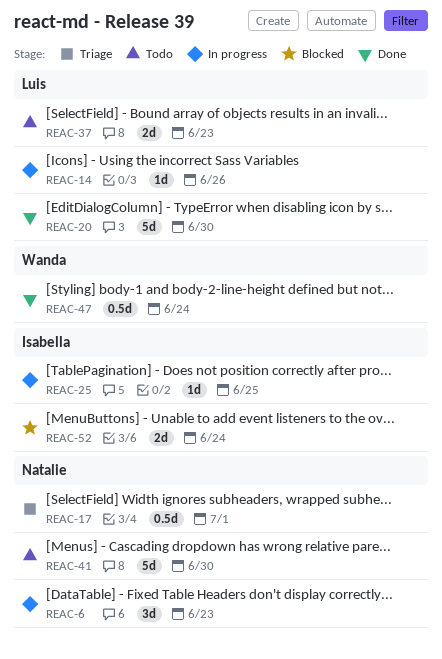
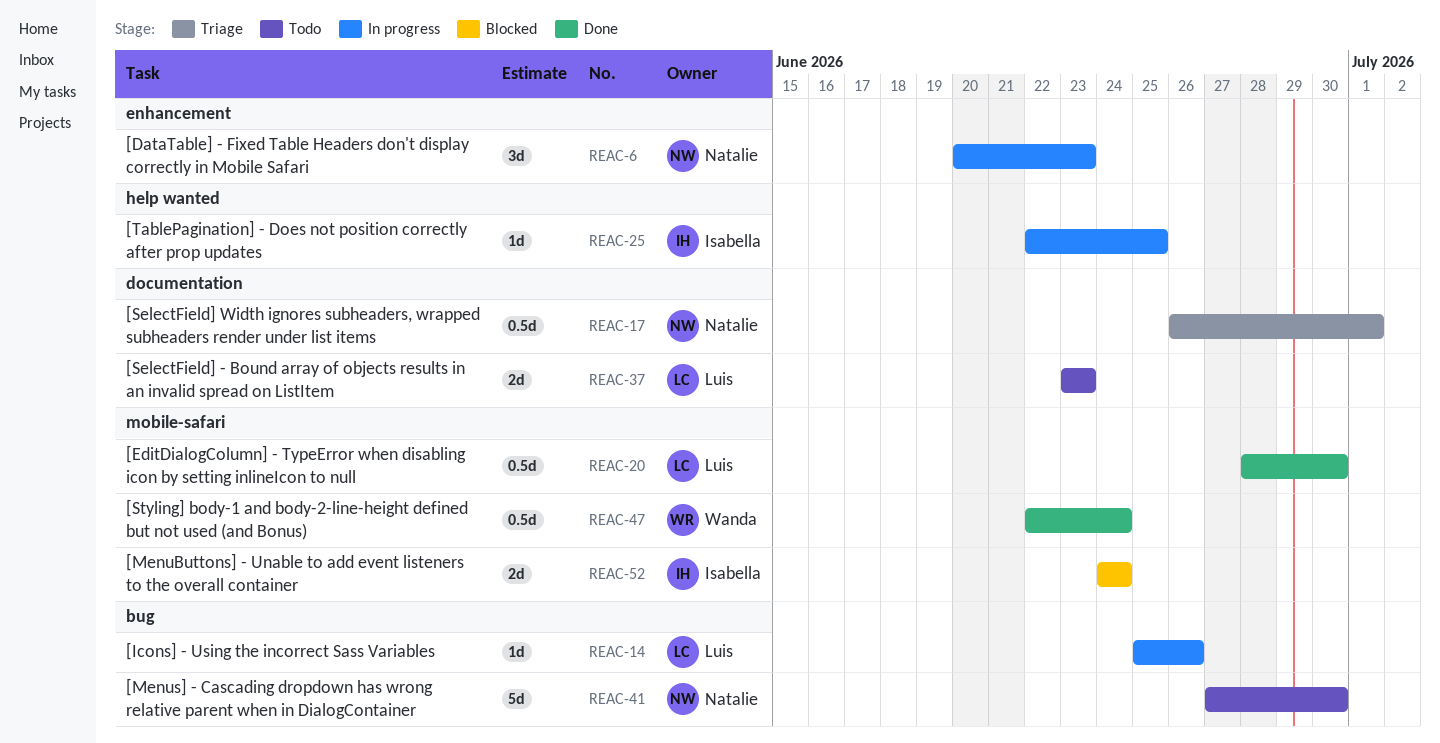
REAC-20, estimate: 5d -> 0.5d

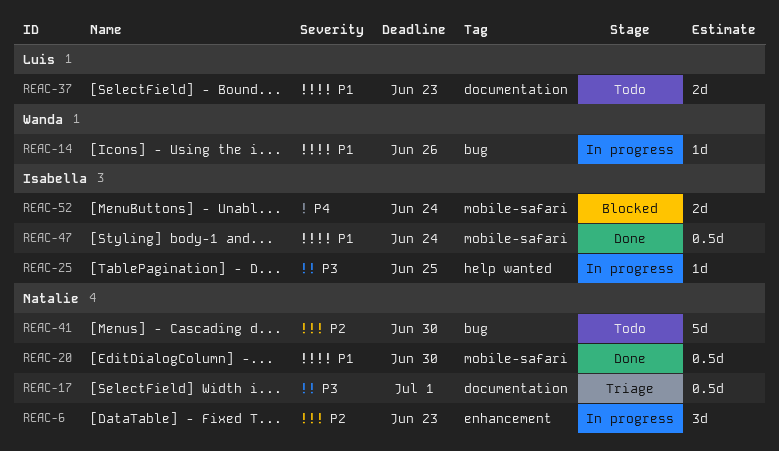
REAC-14, owner: Luis -> Wanda
REAC-20, owner: Luis -> Natalie
REAC-47, owner: Wanda -> Isabella

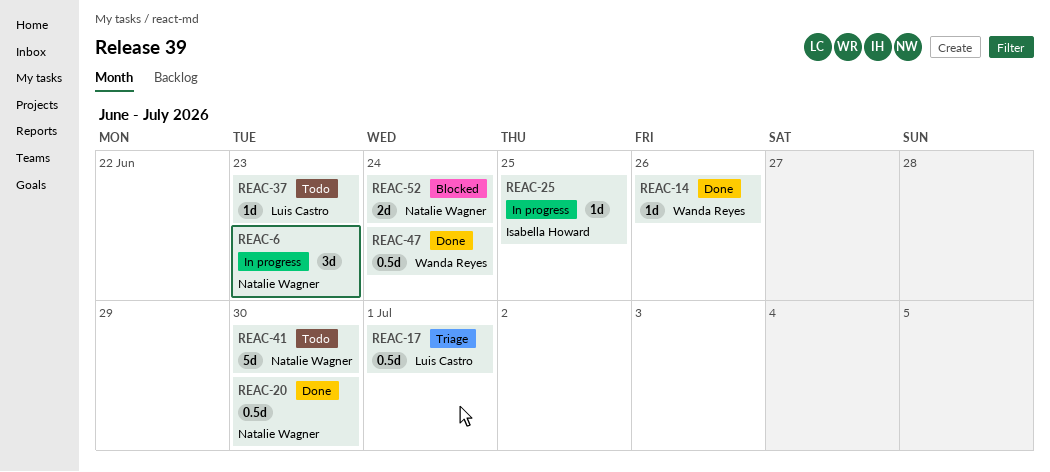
REAC-14, status: In progress -> Done
REAC-17, owner: Natalie Wagner -> Luis Castro
REAC-37, estimate: 2d -> 1d
REAC-47, owner: Isabella Howard -> Wanda Reyes
REAC-52, owner: Isabella Howard -> Natalie Wagner

